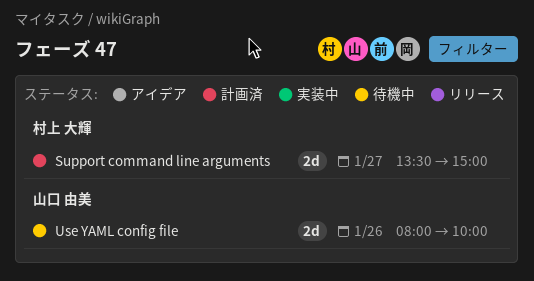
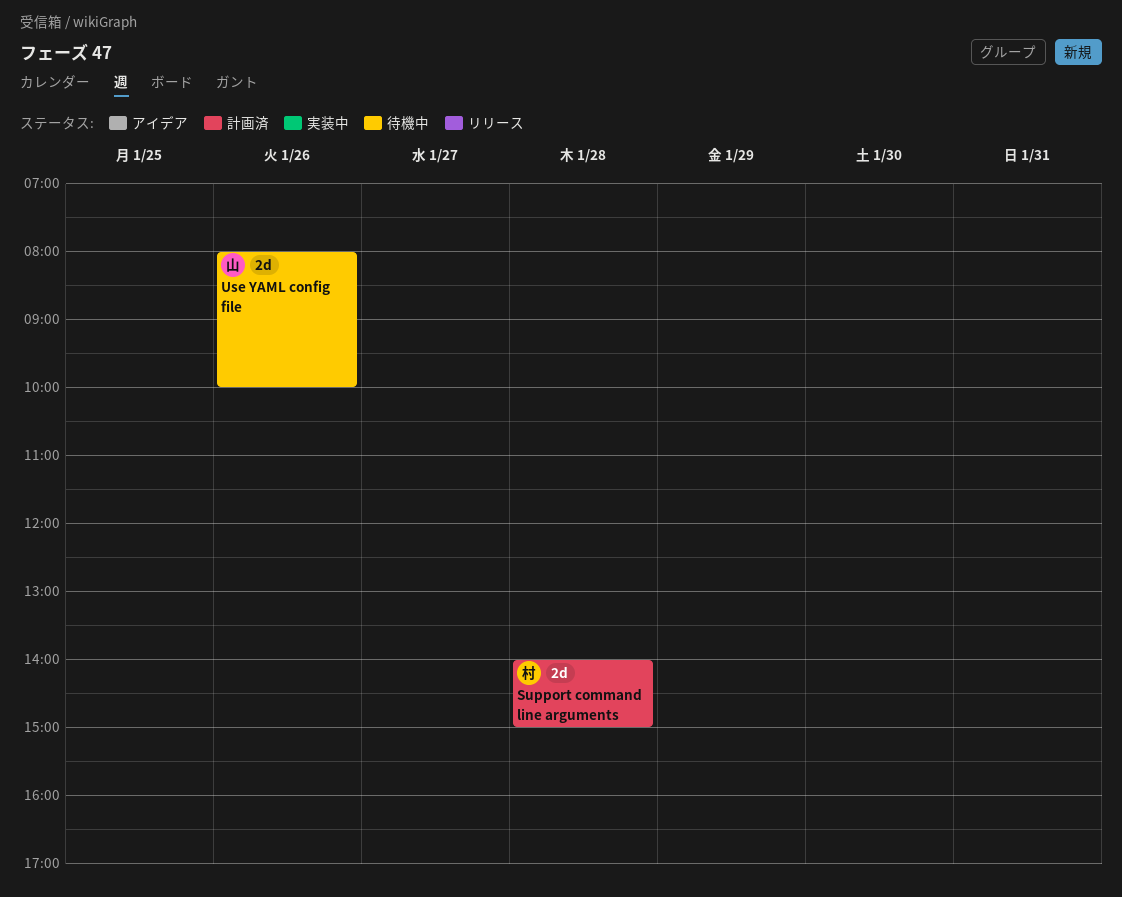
Support command line arguments, day: Jan 27 -> Jan 28
Support command line arguments, begins: 13:30 -> 14:00

